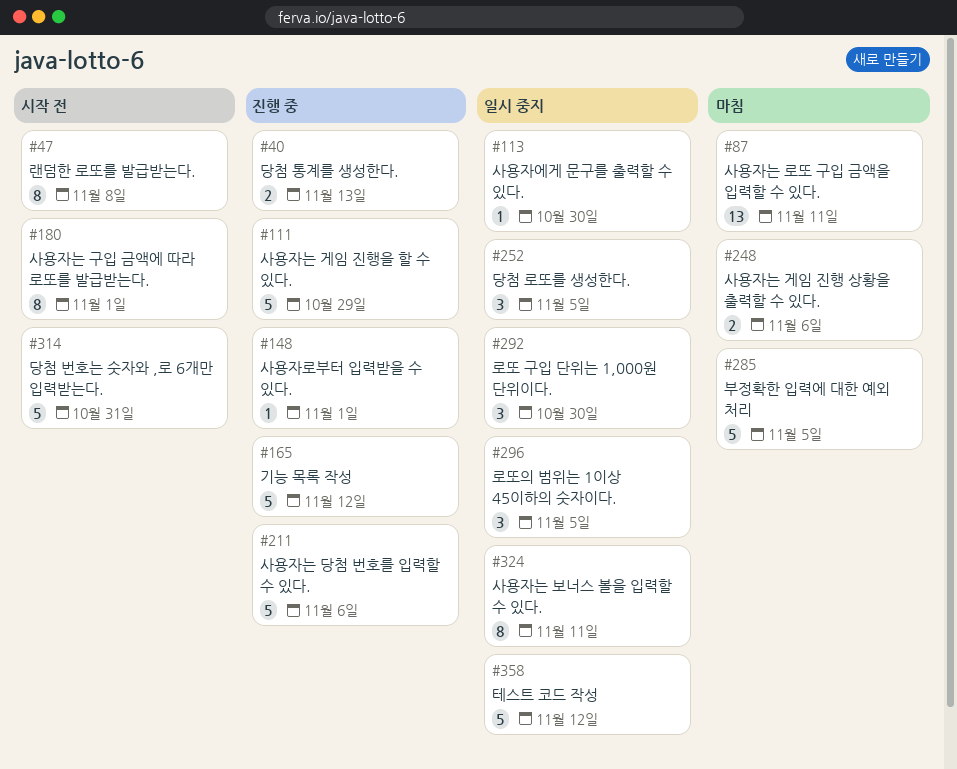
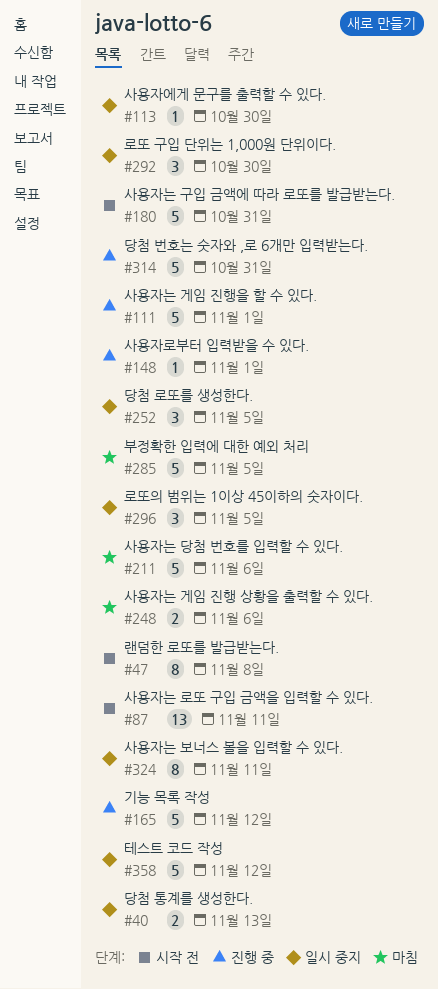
#40, status: 진행 중 -> 일시 중지
#87, status: 마침 -> 시작 전
#111, due: Oct 29 -> Nov 1
#180, estimate: 8 -> 5
#180, due: Nov 1 -> Oct 31
#211, status: 진행 중 -> 마침
#314, status: 시작 전 -> 진행 중

